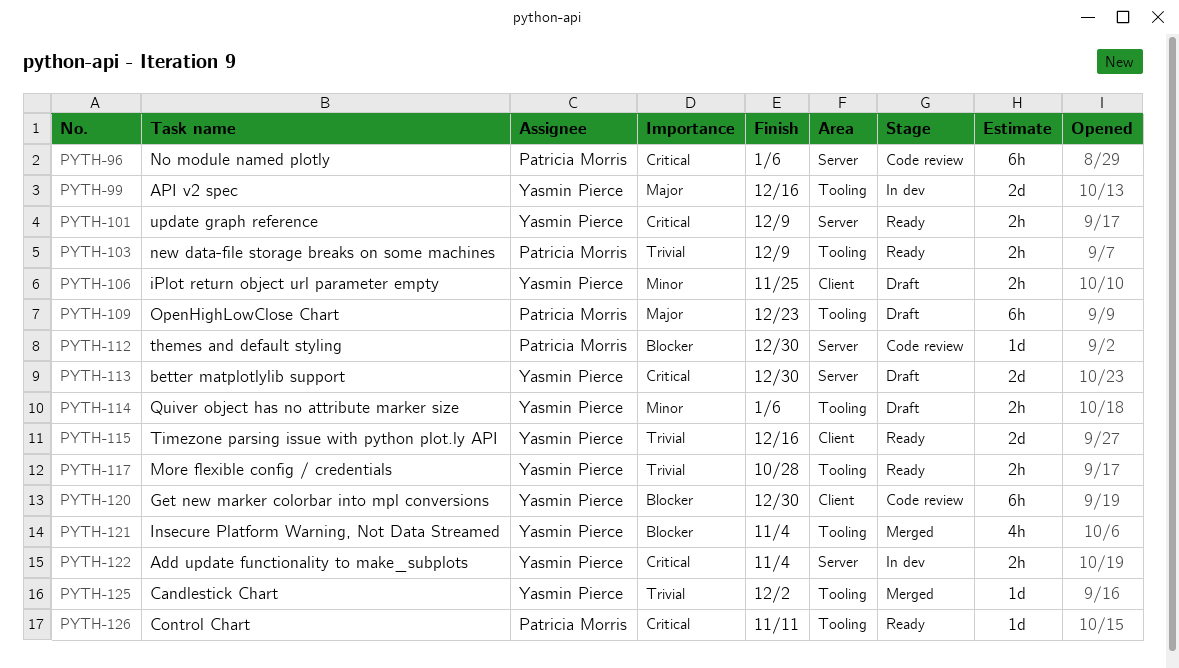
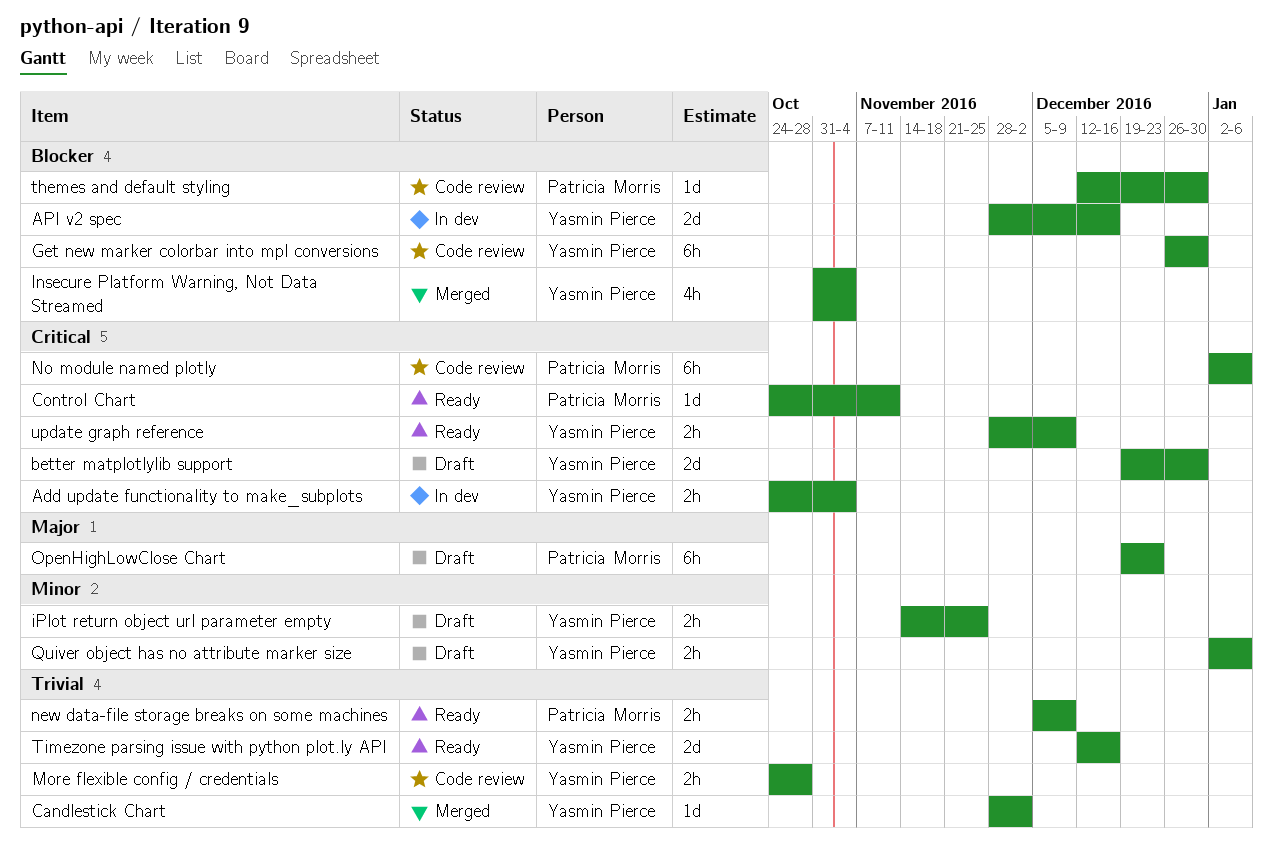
API v2 spec, priority: Major -> Blocker
More flexible config / credentials, status: Ready -> Code review

